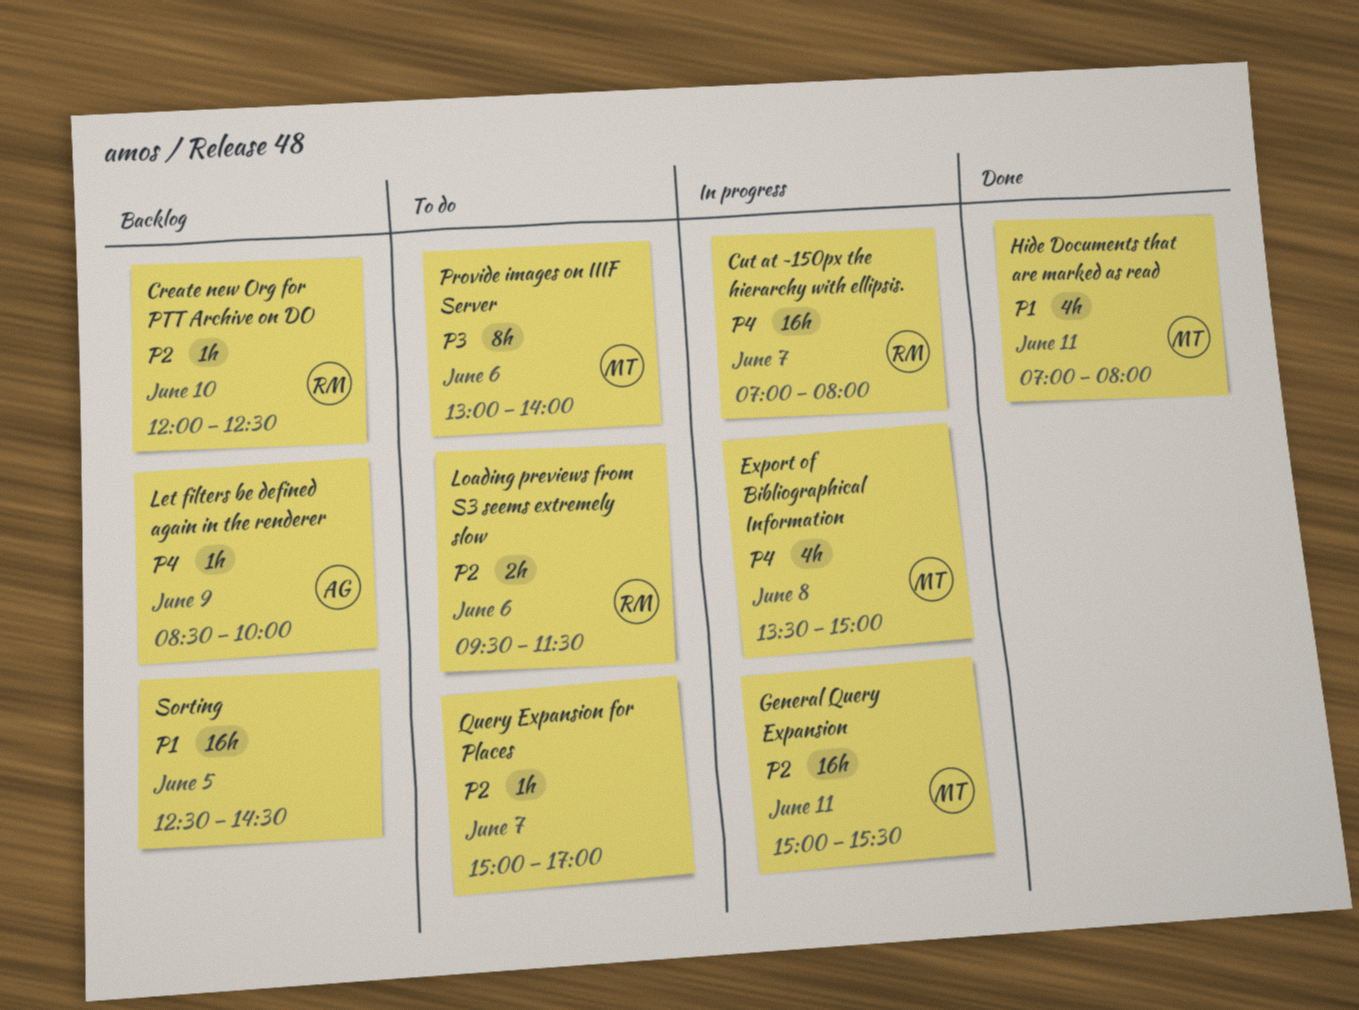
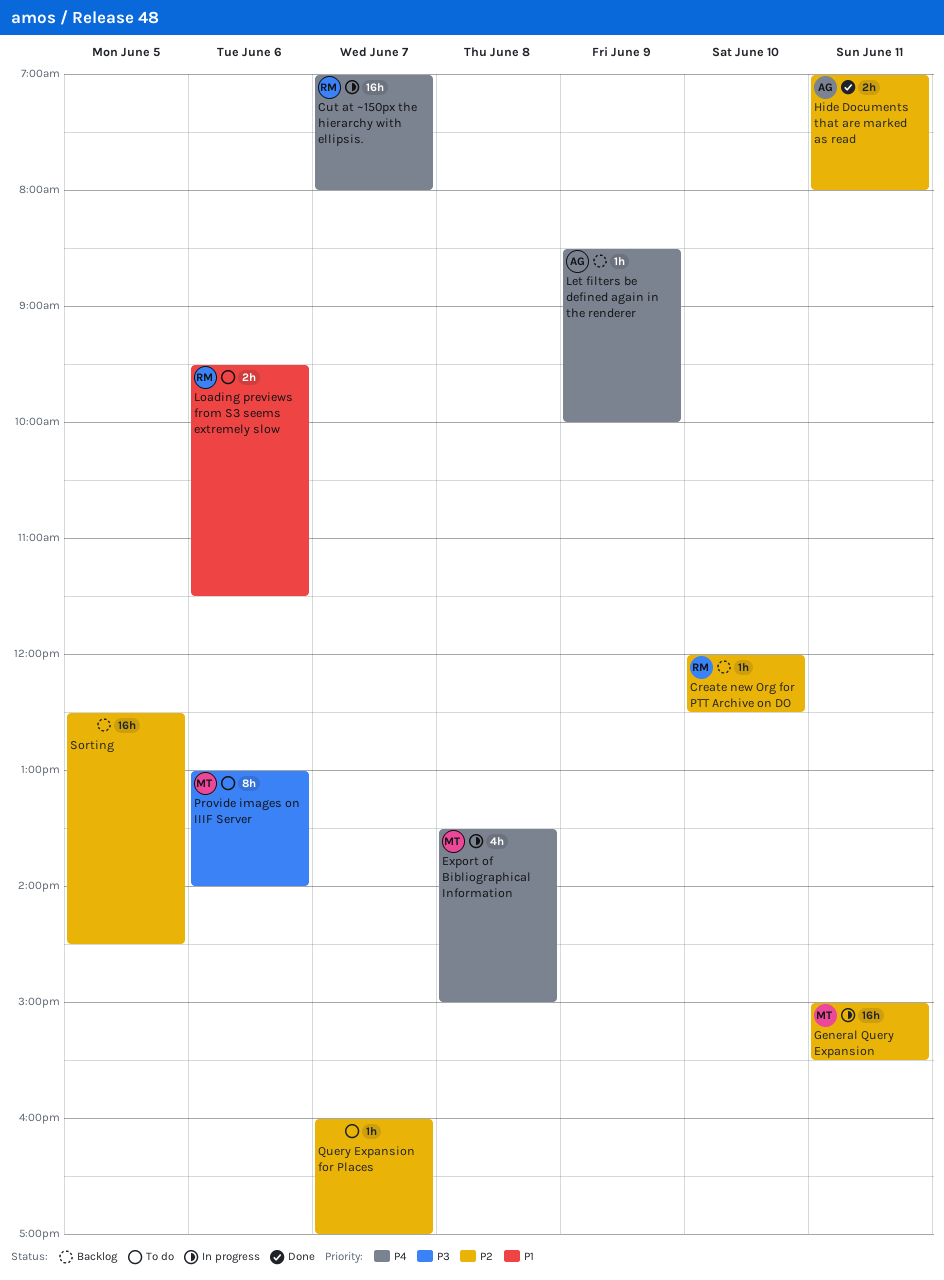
Hide Documents that are marked as read, owner: MT -> AG
Hide Documents that are marked as read, priority: P1 -> P2
Hide Documents that are marked as read, estimate: 4h -> 2h
Loading previews from S3 seems extremely slow, priority: P2 -> P1
Query Expansion for Places, begins: 15:00 -> 16:00
Sorting, priority: P1 -> P2

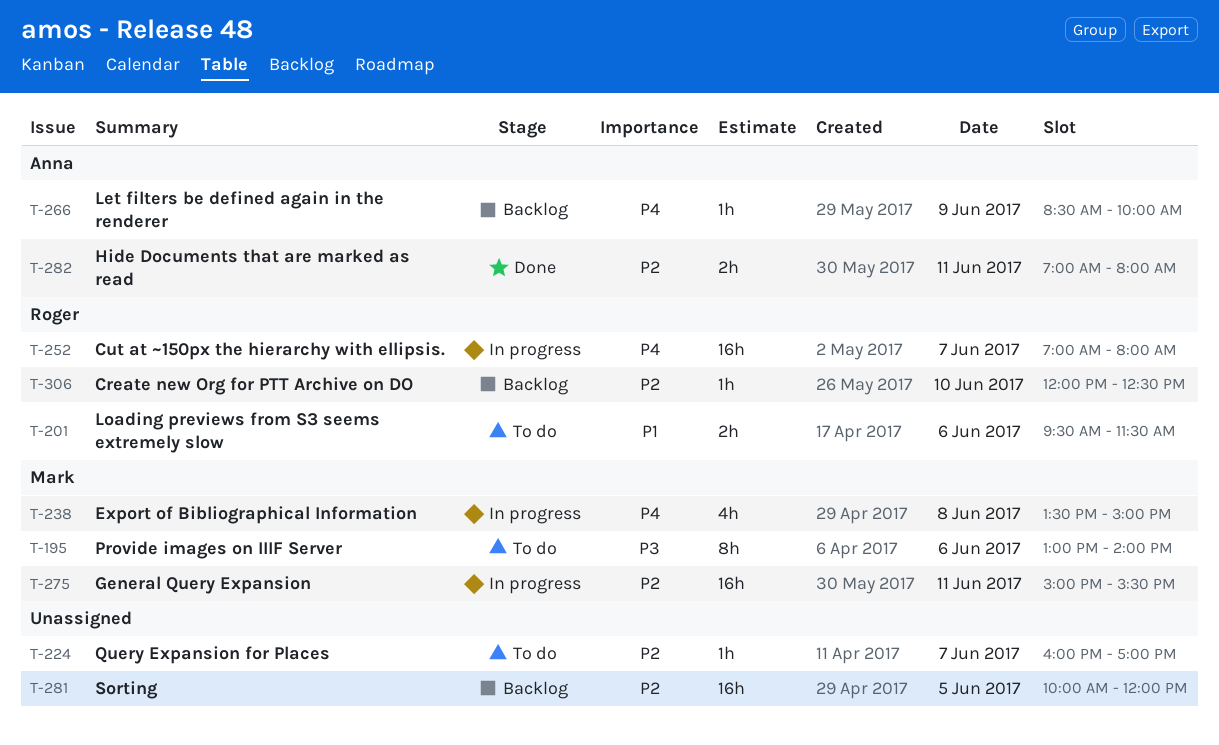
Sorting, begins: 12:30 -> 10:00
Sorting, ends: 14:30 -> 12:00

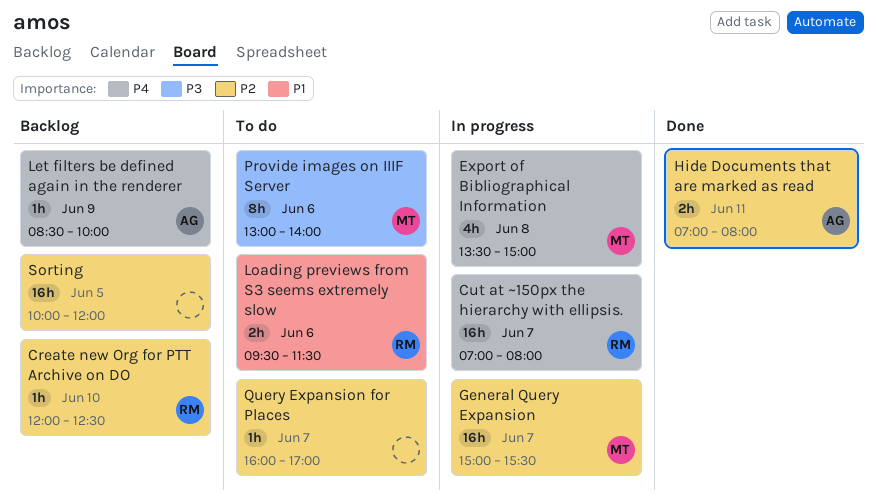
General Query Expansion, day: Jun 11 -> Jun 7

